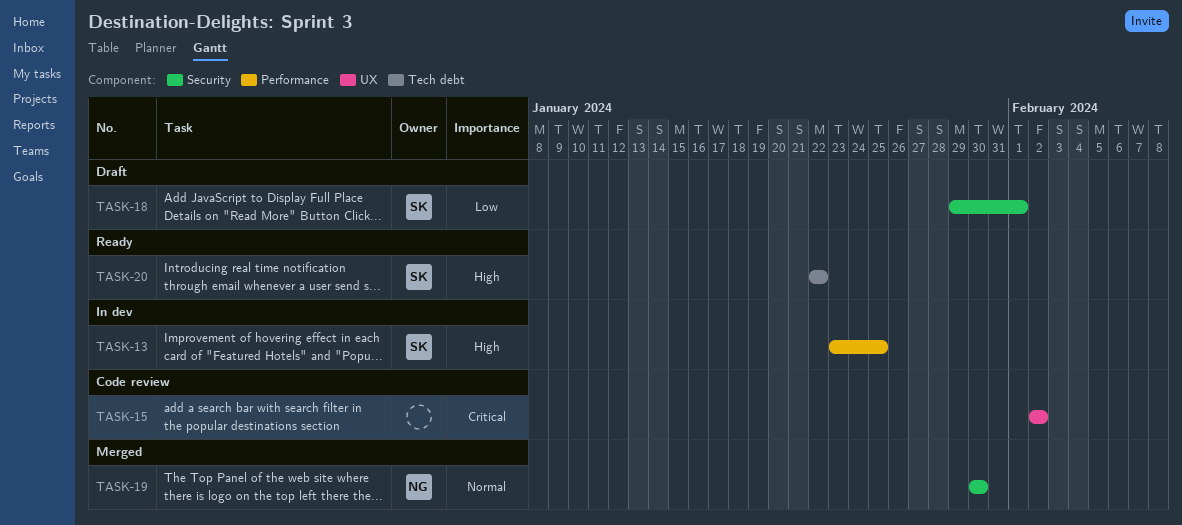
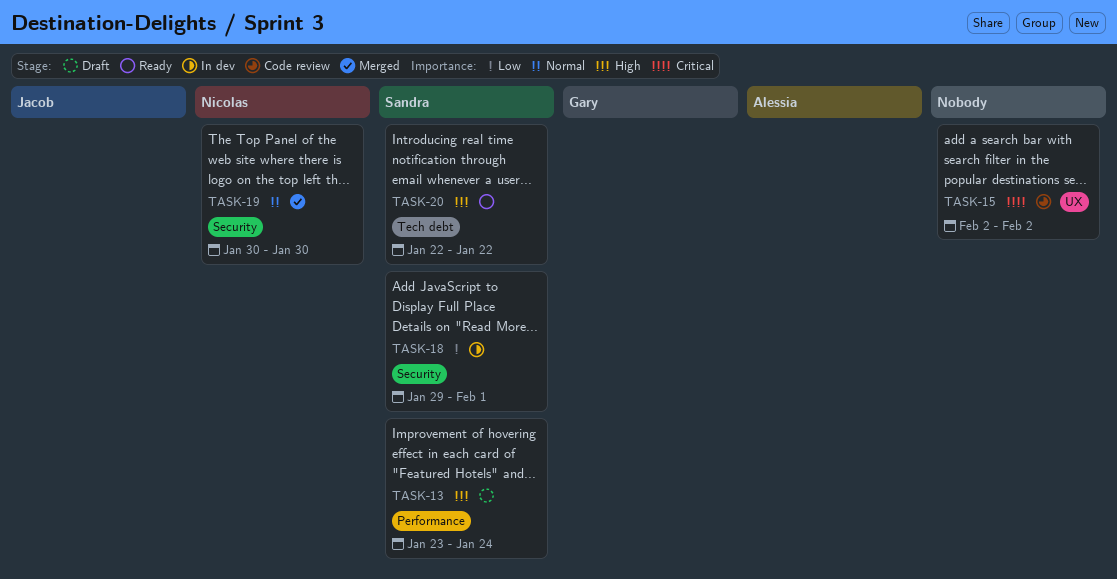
TASK-13, status: In dev -> Draft
TASK-13, due: Jan 25 -> Jan 24
TASK-18, status: Draft -> In dev

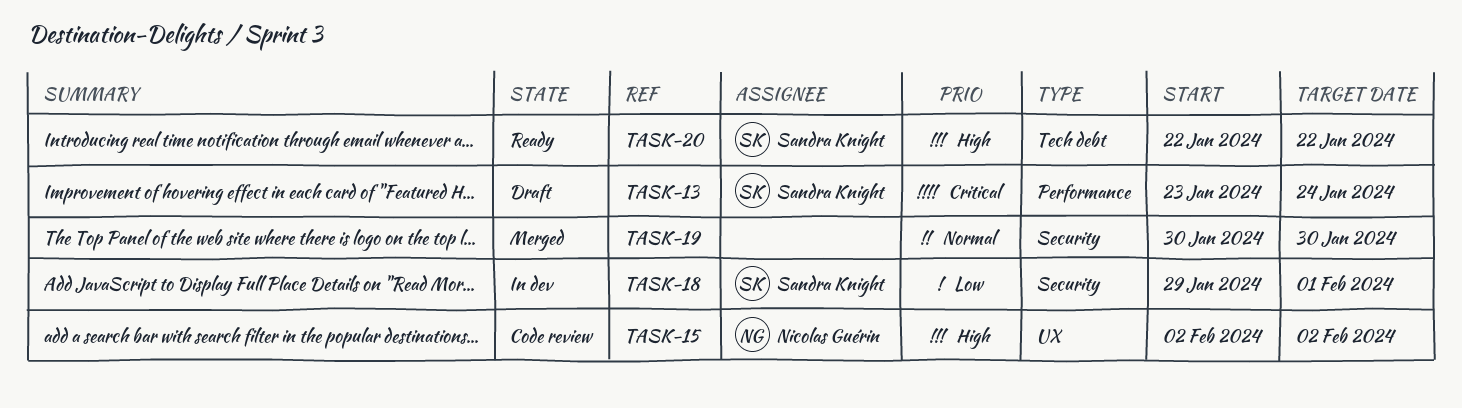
TASK-13, priority: High -> Critical
TASK-15, owner: none -> Nicolas Guérin
TASK-15, priority: Critical -> High
TASK-19, owner: Nicolas Guérin -> none

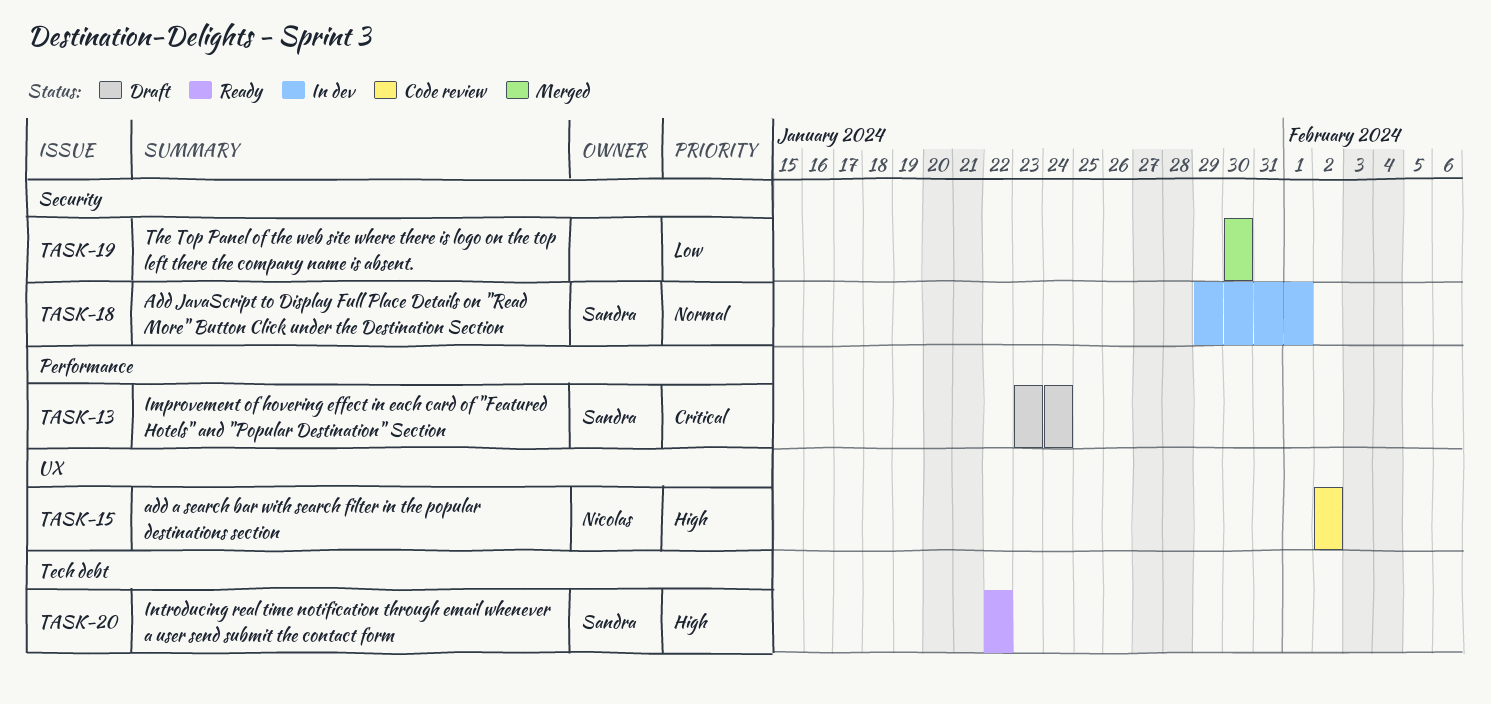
TASK-18, priority: Low -> Normal
TASK-19, priority: Normal -> Low

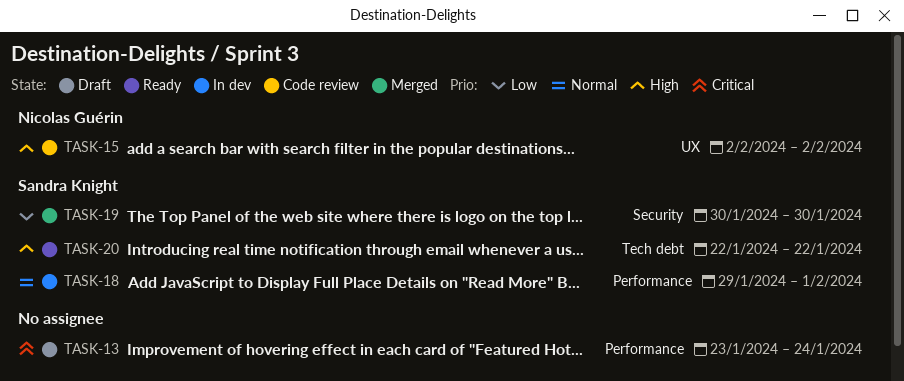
TASK-13, owner: Sandra Knight -> none
TASK-18, label: Security -> Performance
TASK-19, owner: none -> Sandra Knight

